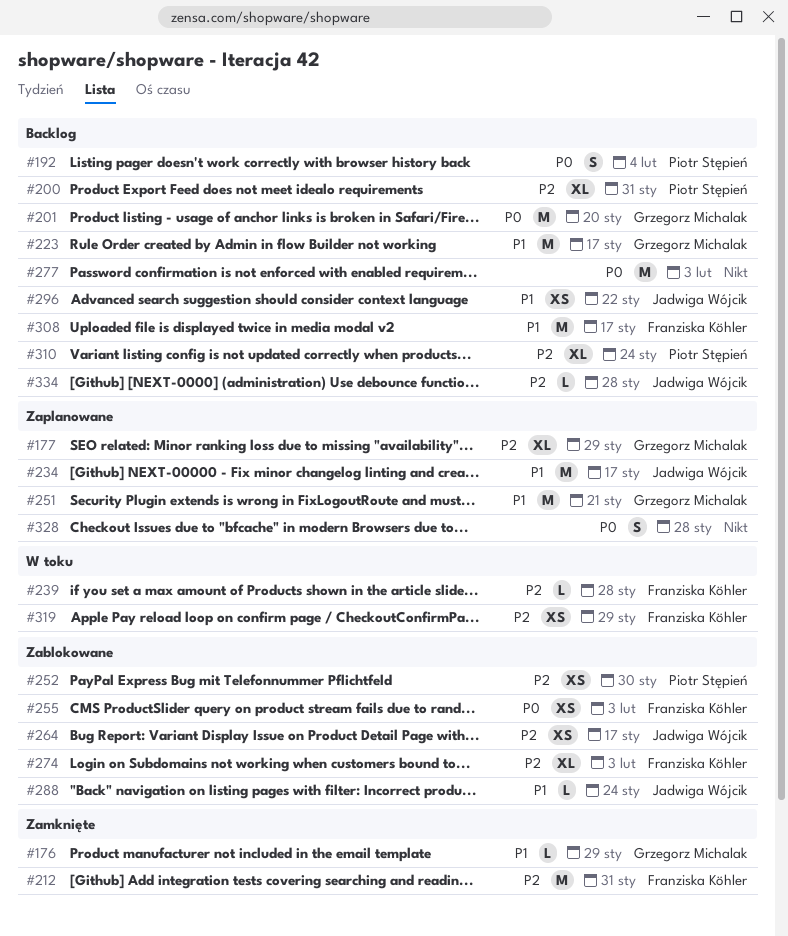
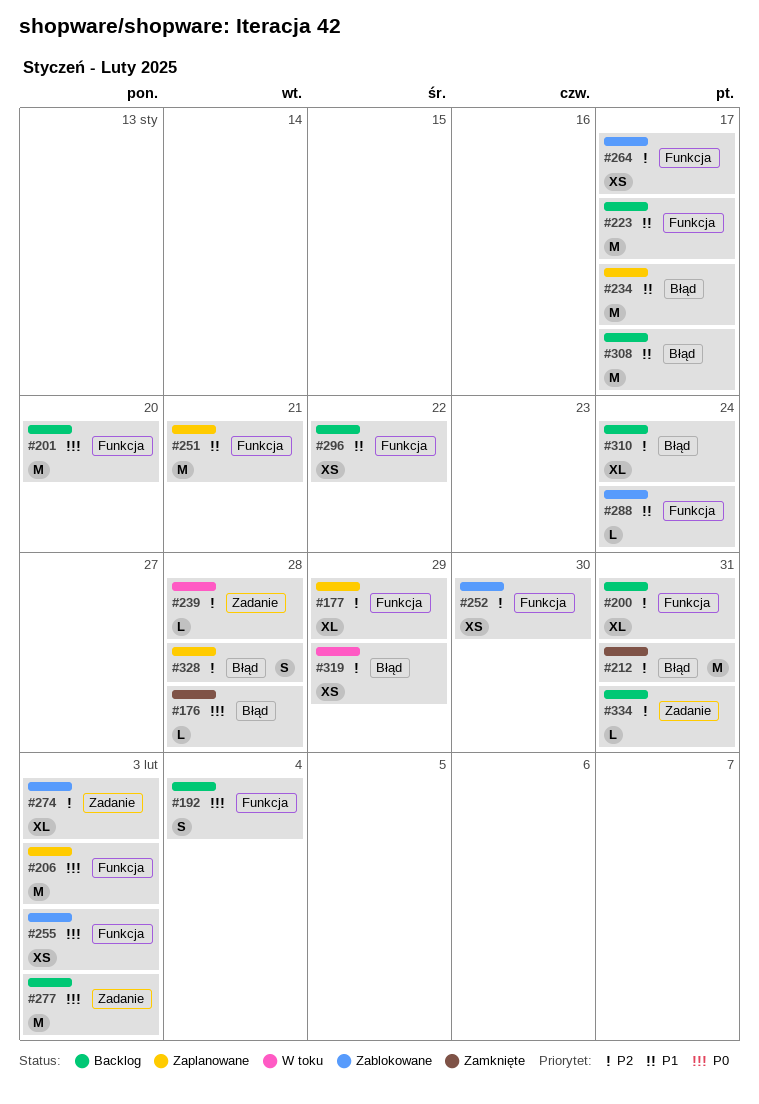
#176, priority: P1 -> P0
#176, due: Jan 29 -> Jan 28
#206: none -> present
#328, priority: P0 -> P2
#334, due: Jan 28 -> Jan 31

